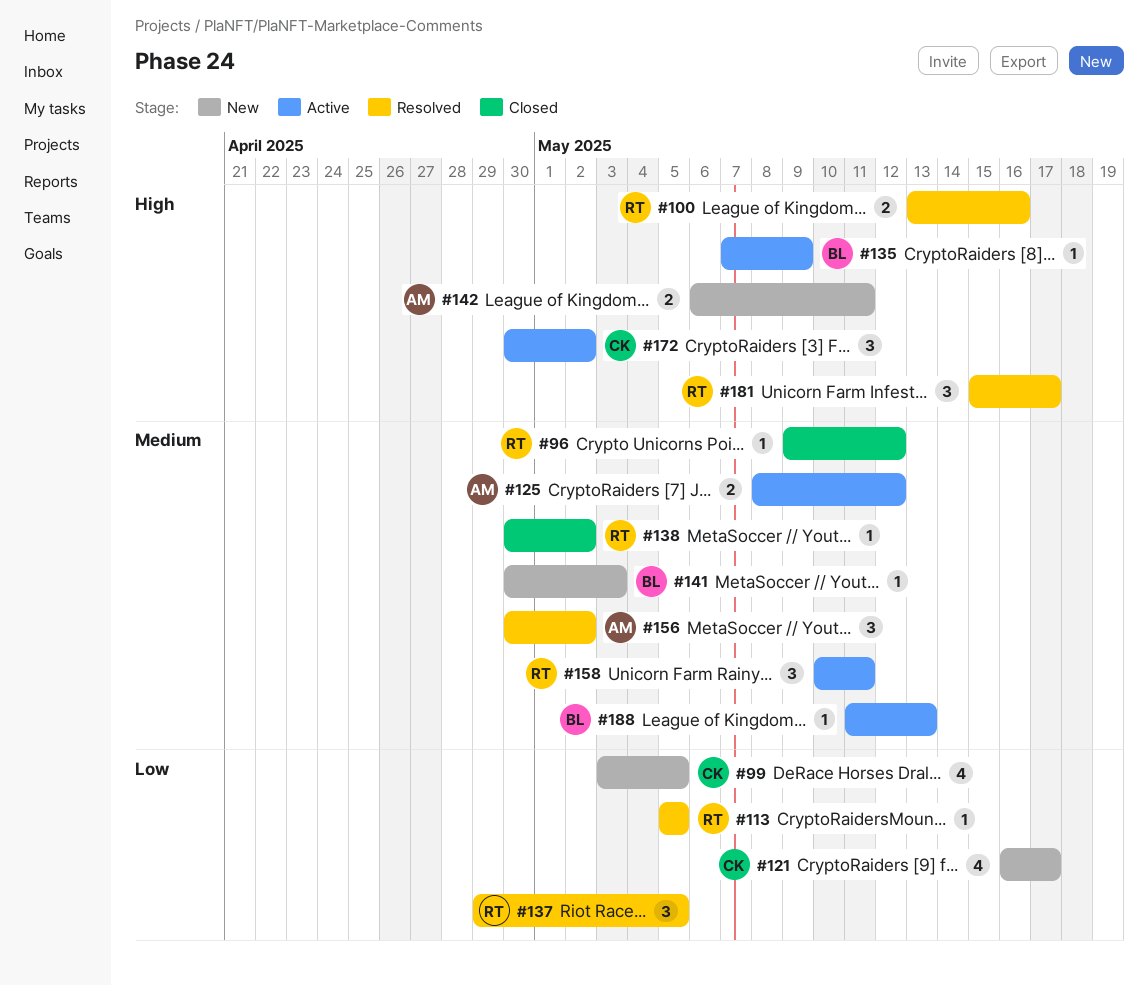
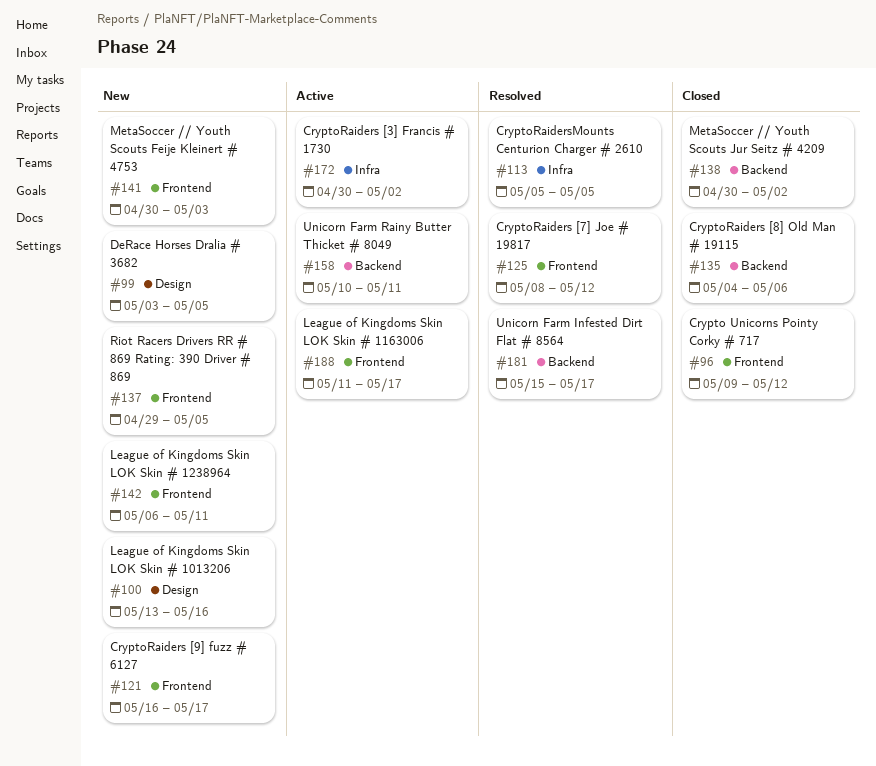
#100, status: Resolved -> New
#125, status: Active -> Resolved
#135, status: Active -> Closed
#135, start: May 7 -> May 4
#135, due: May 9 -> May 6
#137, status: Resolved -> New
#156: present -> none
#188, due: May 13 -> May 17

